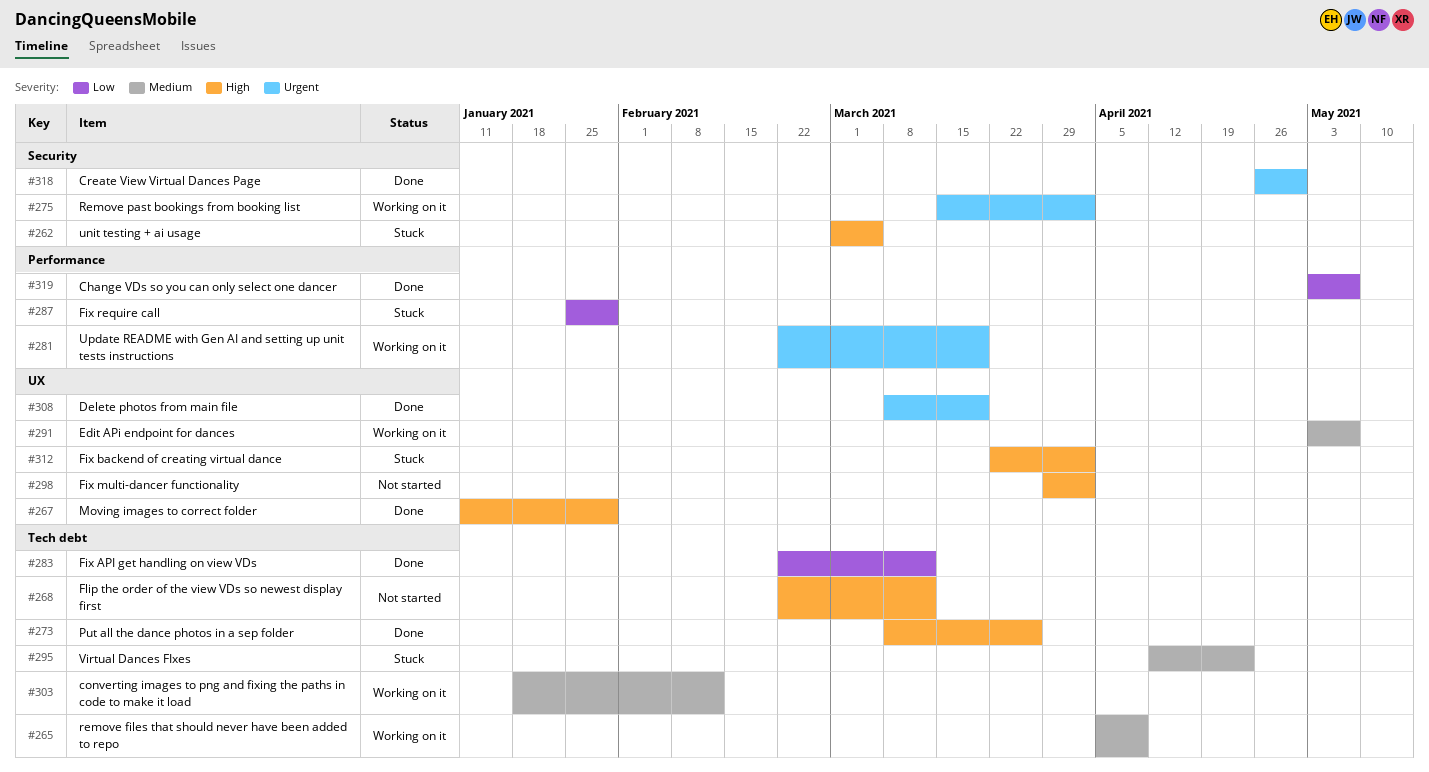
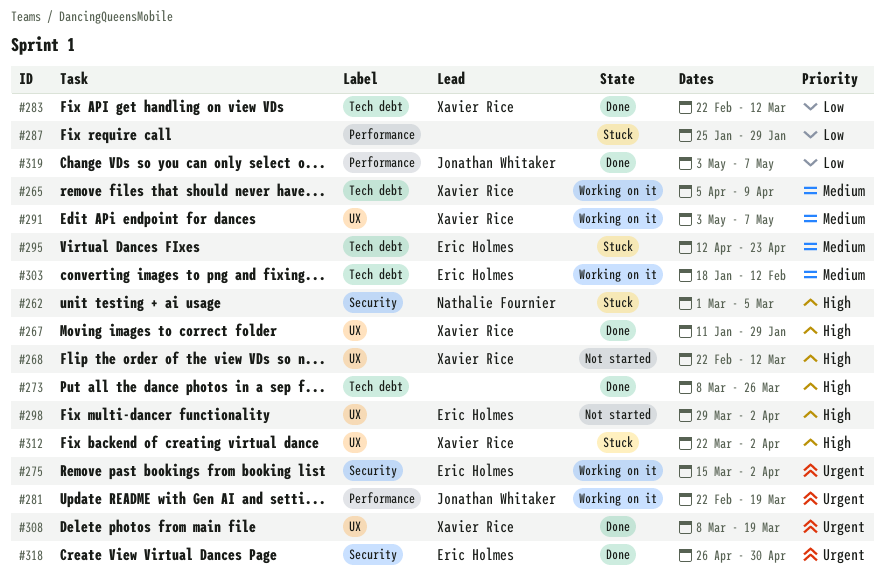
#268, label: Tech debt -> UX

